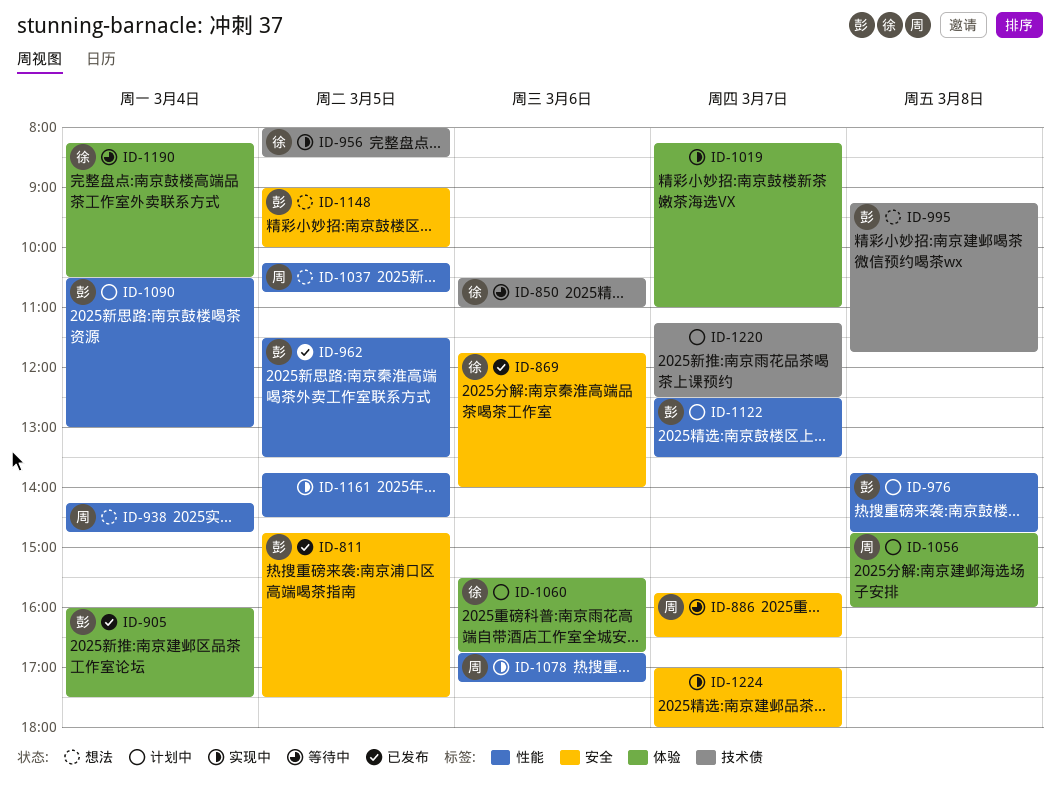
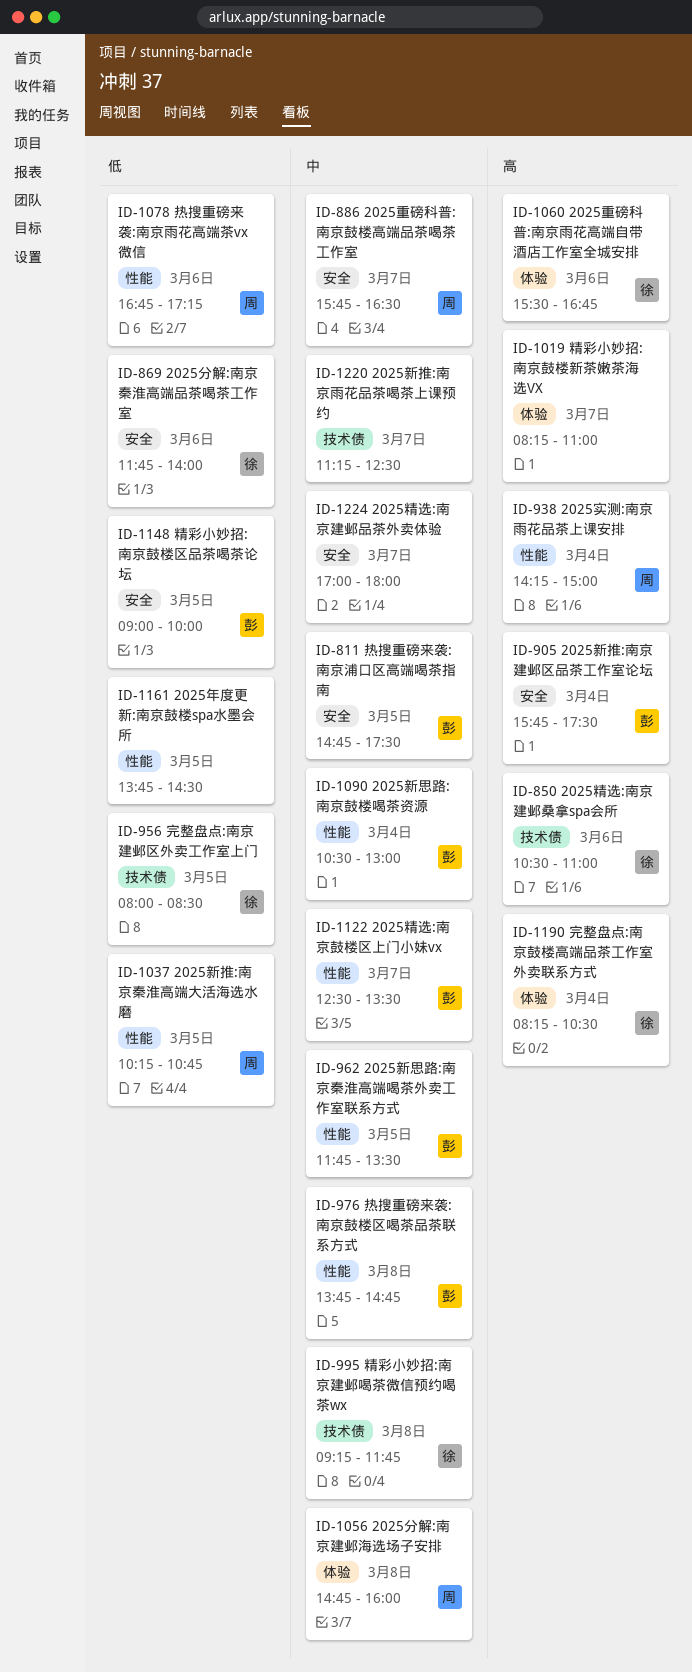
ID-905, label: 体验 -> 安全
ID-905, begins: 16:00 -> 15:45
ID-938, ends: 14:45 -> 15:00
ID-962, begins: 11:30 -> 11:45
ID-995, owner: 彭 -> 徐

